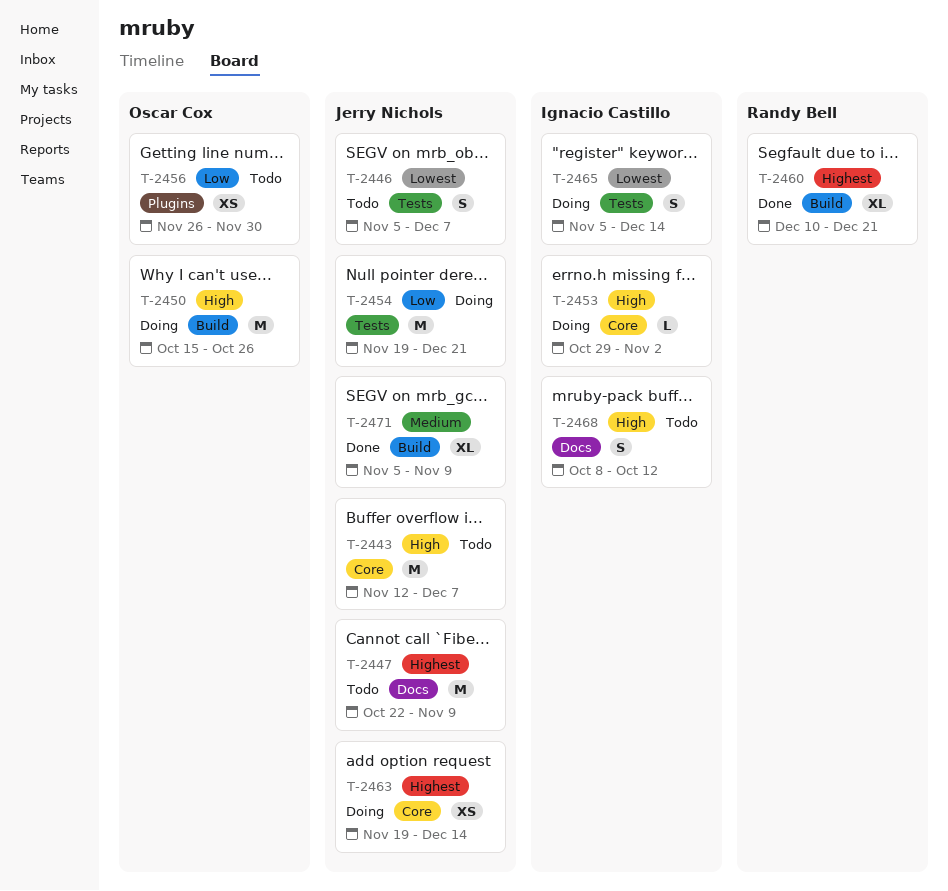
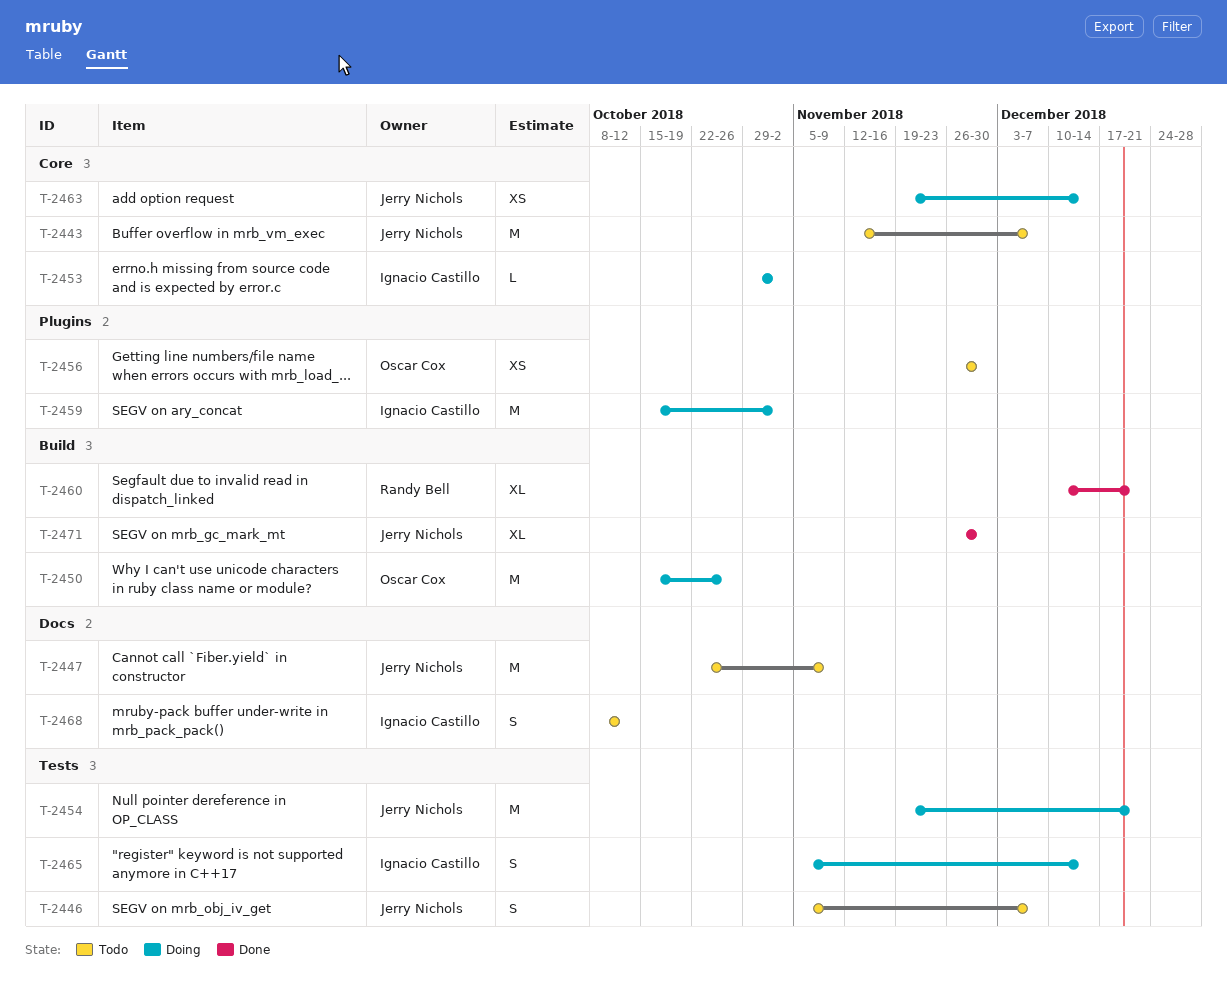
T-2459: none -> present
T-2471, start: Nov 5 -> Nov 26
T-2471, due: Nov 9 -> Nov 30

